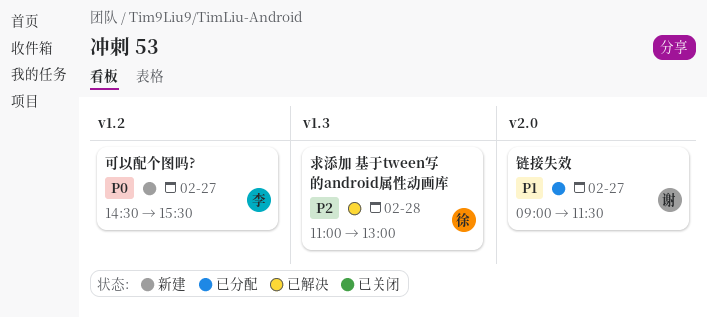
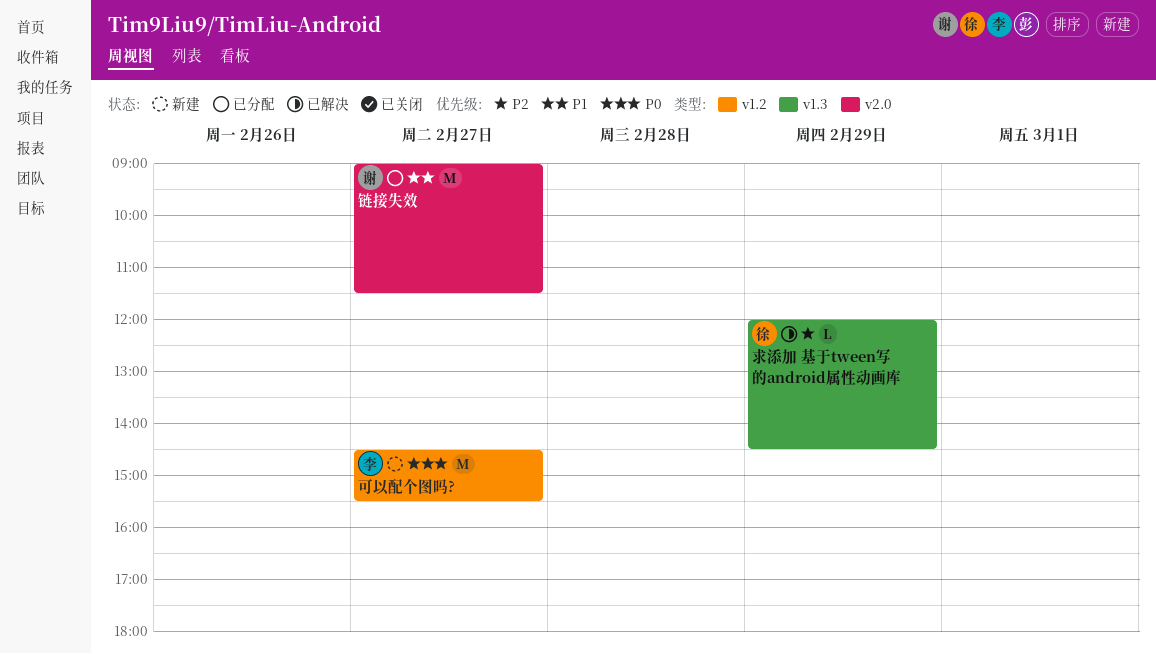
求添加 基于tween写的android属性动画库, day: Feb 28 -> Feb 29
求添加 基于tween写的android属性动画库, begins: 11:00 -> 12:00
求添加 基于tween写的android属性动画库, ends: 13:00 -> 14:30

